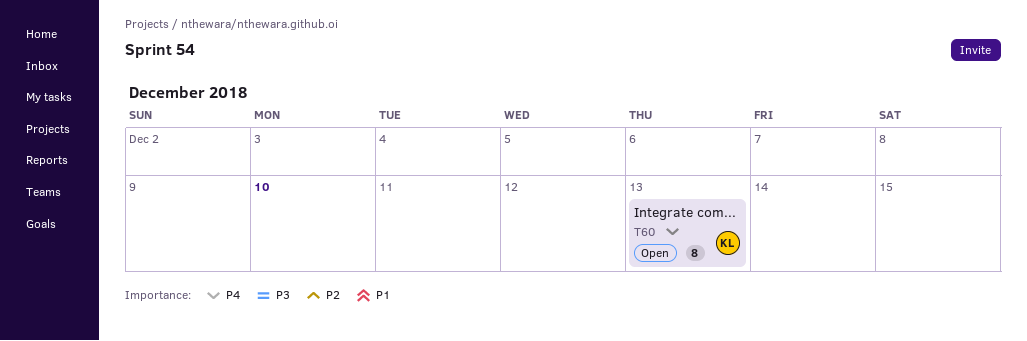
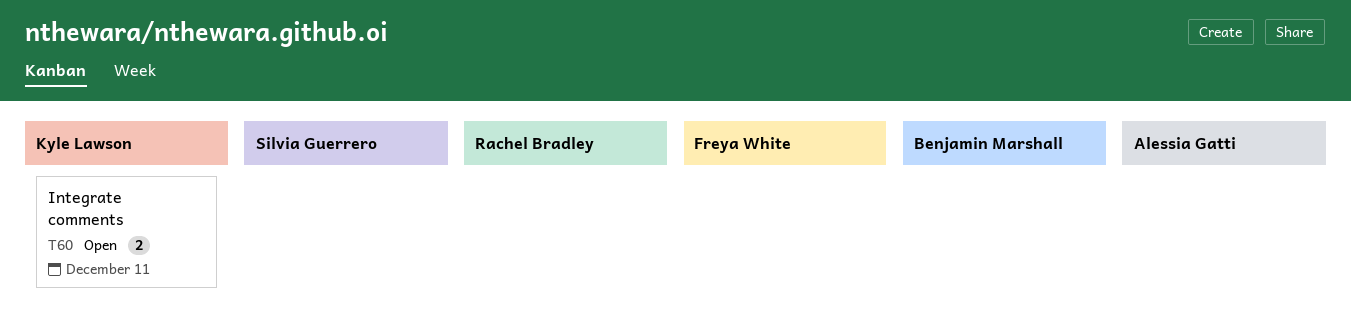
T60, estimate: 8 -> 2
T60, due: Dec 13 -> Dec 11

